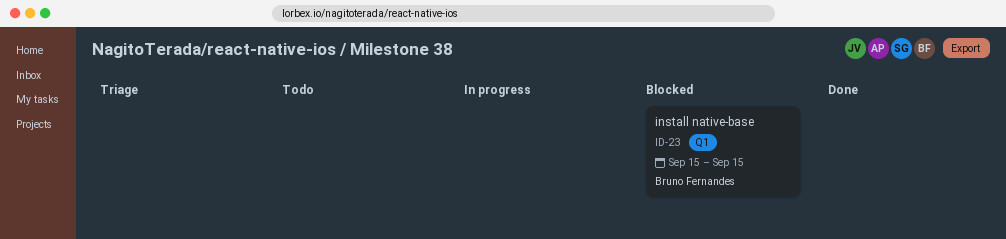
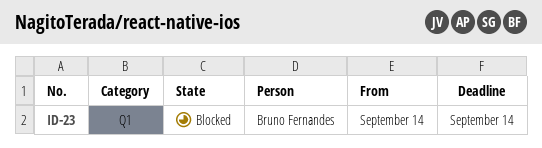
ID-23, start: Sep 15 -> Sep 14
ID-23, due: Sep 15 -> Sep 14

